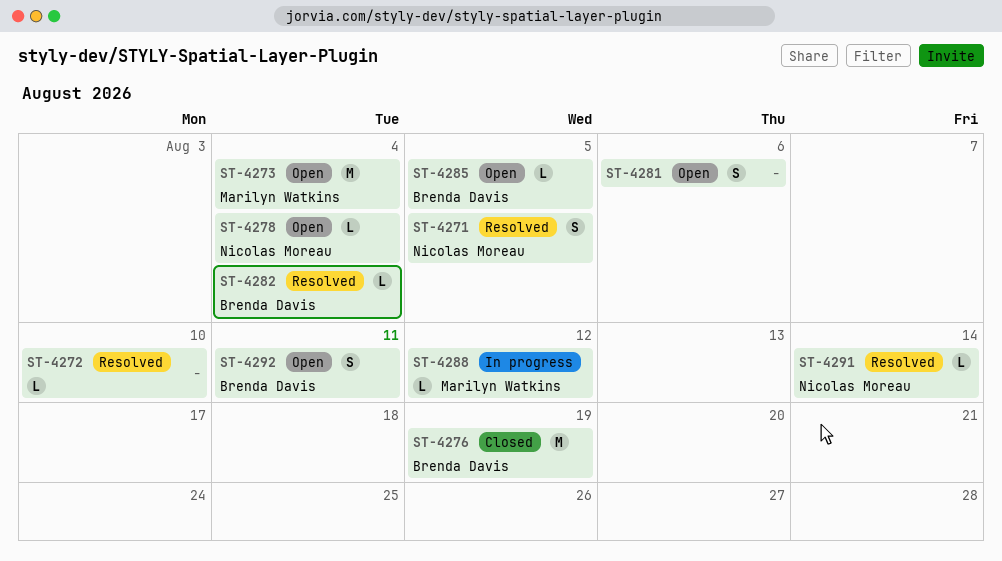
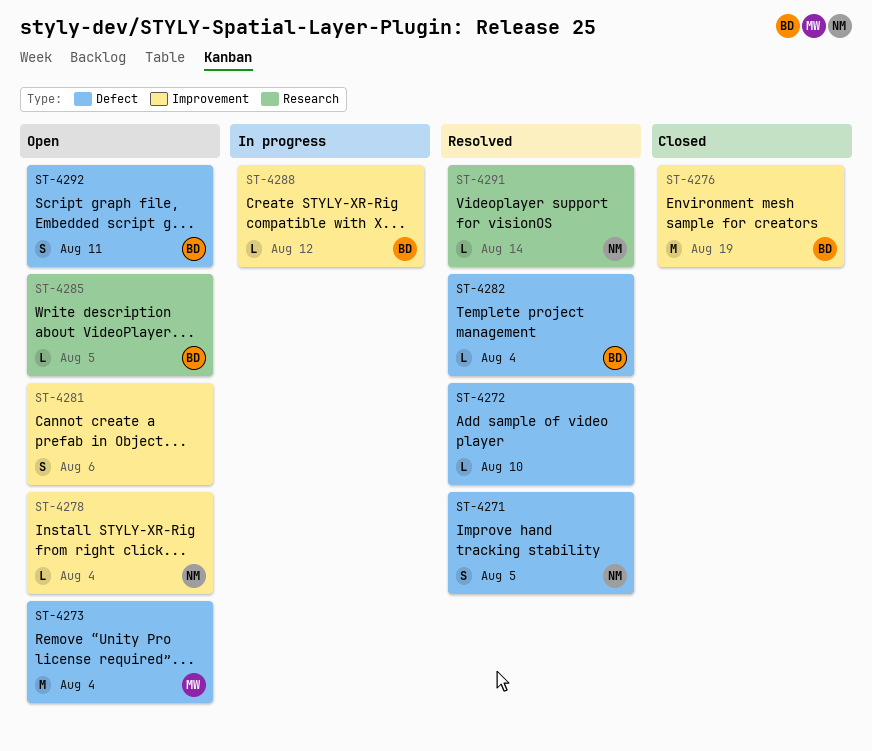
ST-4288, owner: Marilyn Watkins -> Brenda Davis

